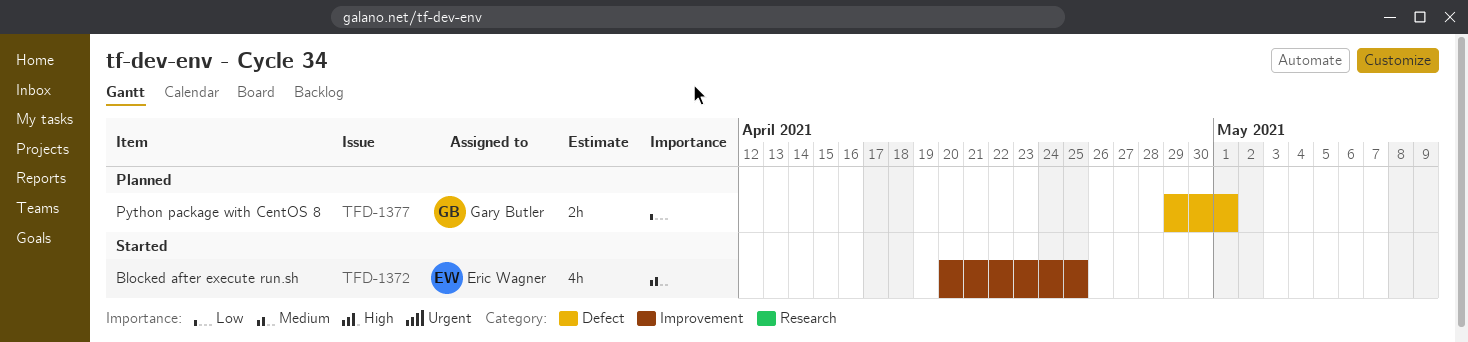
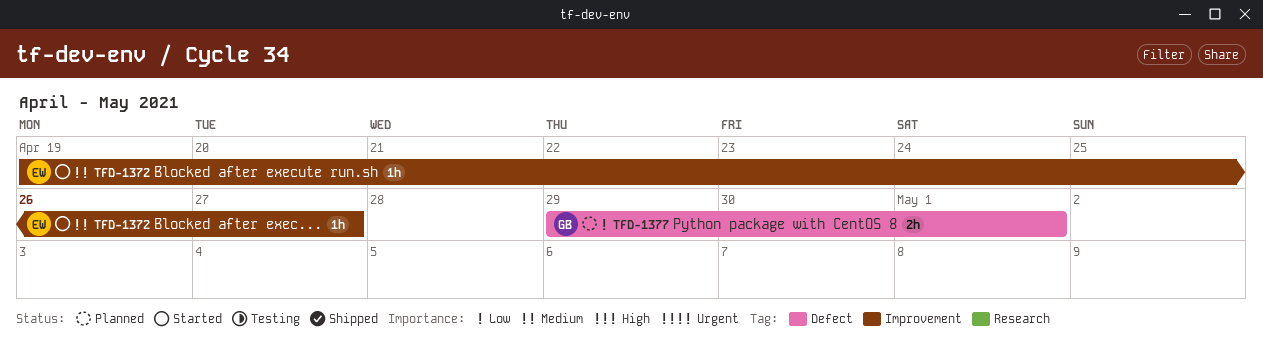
TFD-1372, estimate: 4h -> 1h
TFD-1372, start: Apr 20 -> Apr 19
TFD-1372, due: Apr 25 -> Apr 27

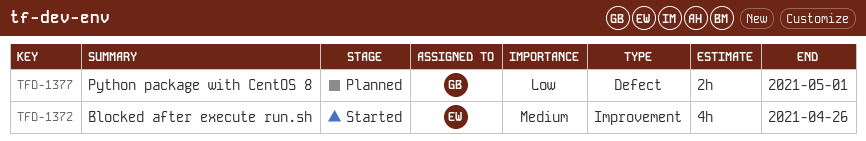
TFD-1372, estimate: 1h -> 4h
TFD-1372, due: Apr 27 -> Apr 26

